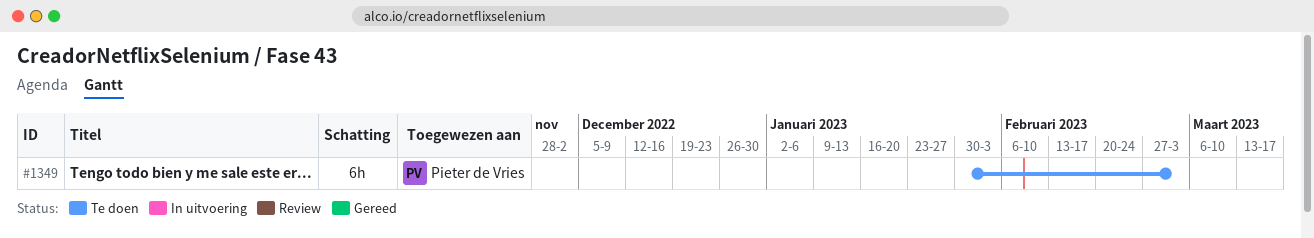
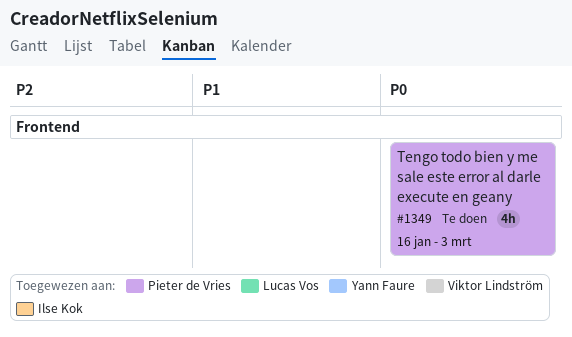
#1349, estimate: 6h -> 4h
#1349, start: Jan 30 -> Jan 16

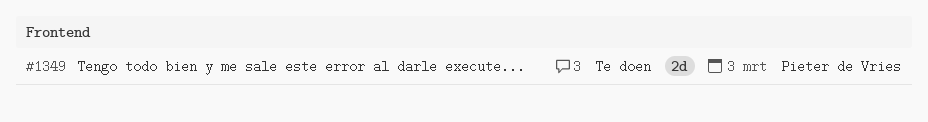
#1349, estimate: 4h -> 2d

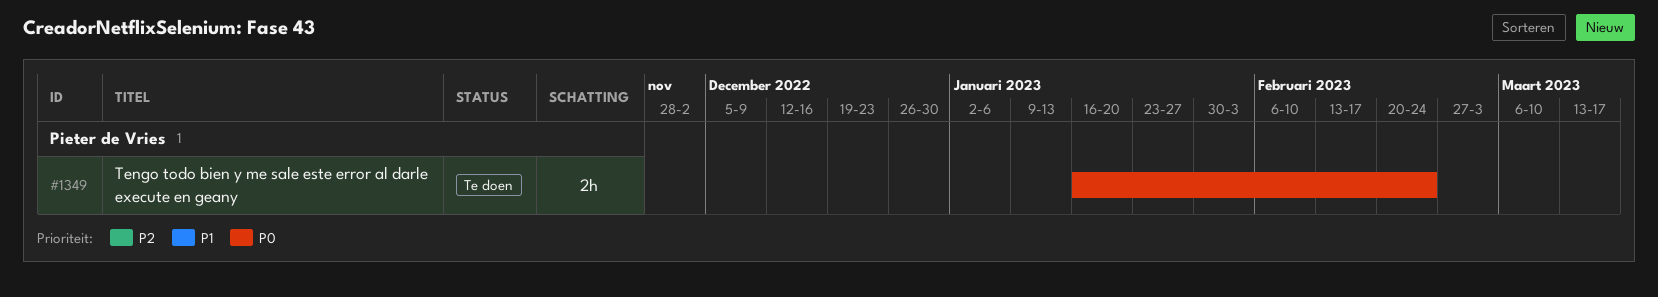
#1349, estimate: 2d -> 2h
#1349, due: Mar 3 -> Feb 24

